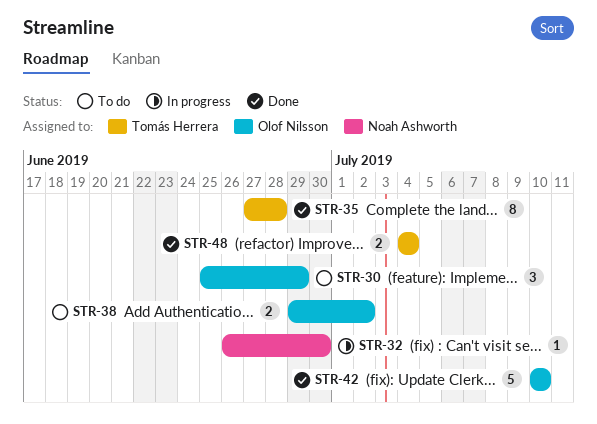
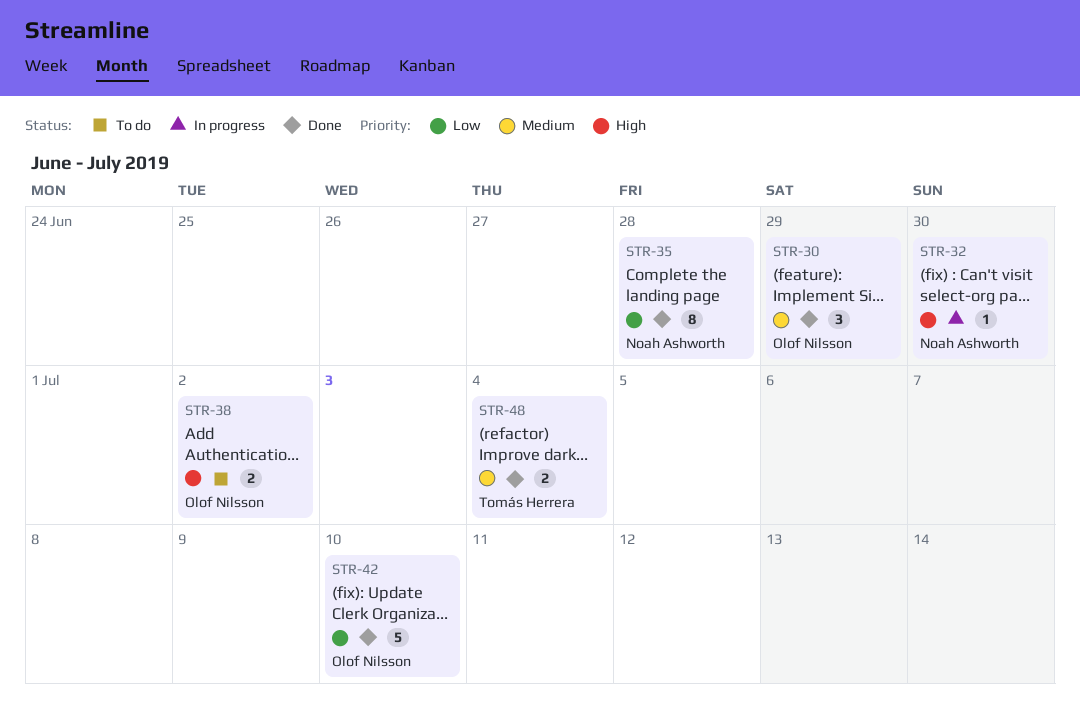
STR-30, status: To do -> Done
STR-35, owner: Tomás Herrera -> Noah Ashworth

